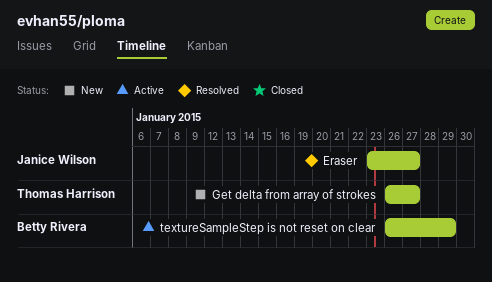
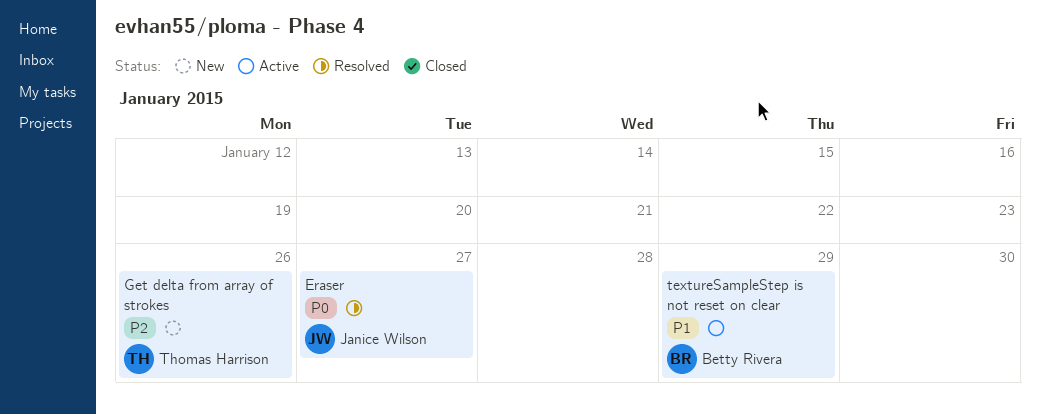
Get delta from array of strokes, due: Jan 27 -> Jan 26

